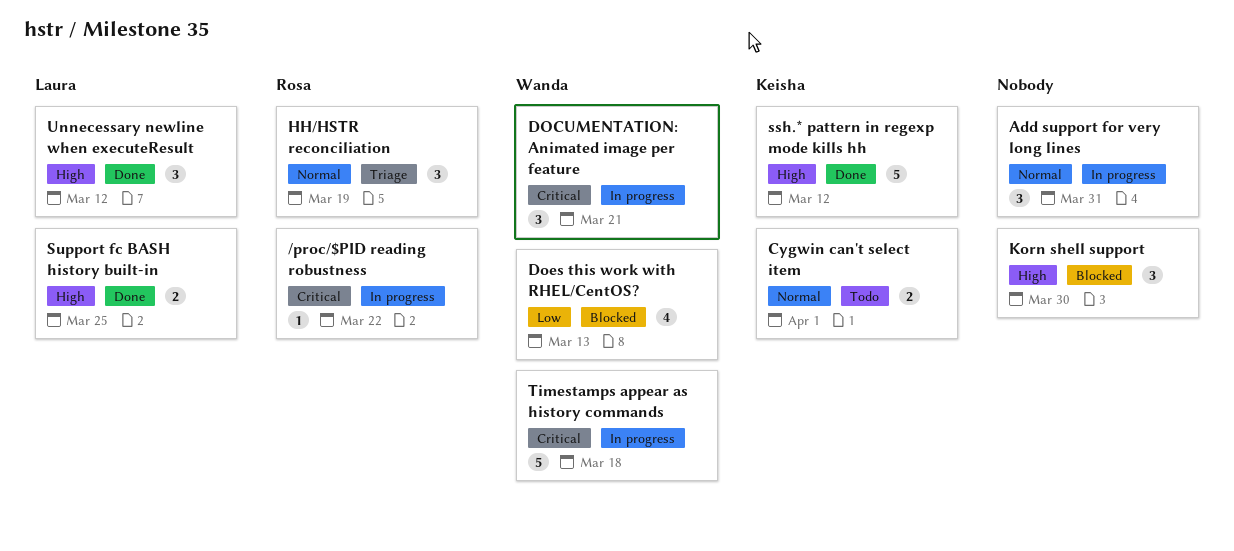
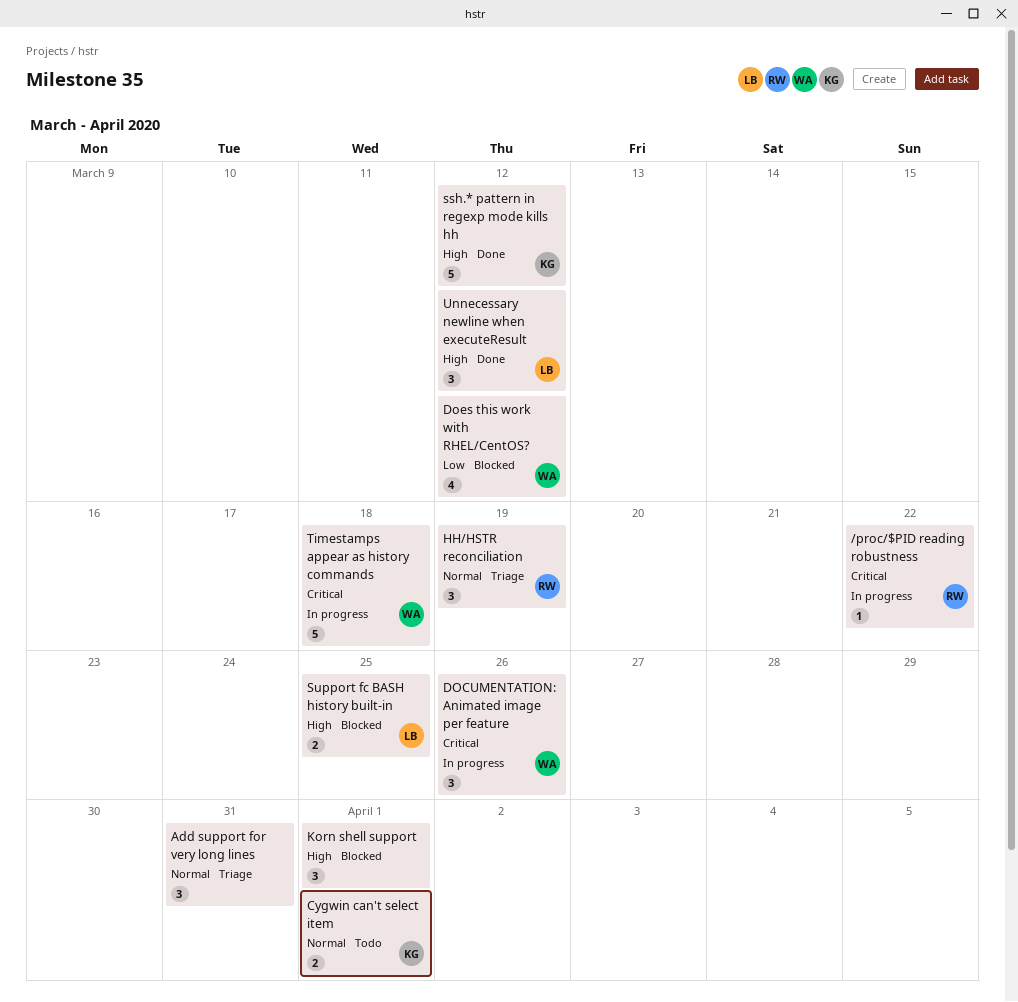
Add support for very long lines, status: In progress -> Triage
DOCUMENTATION: Animated image per feature, due: Mar 21 -> Mar 26
Does this work with RHEL/CentOS?, due: Mar 13 -> Mar 12
Korn shell support, due: Mar 30 -> Apr 1
Support fc BASH history built-in, status: Done -> Blocked

